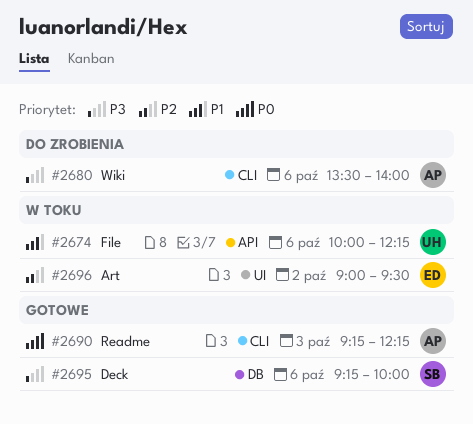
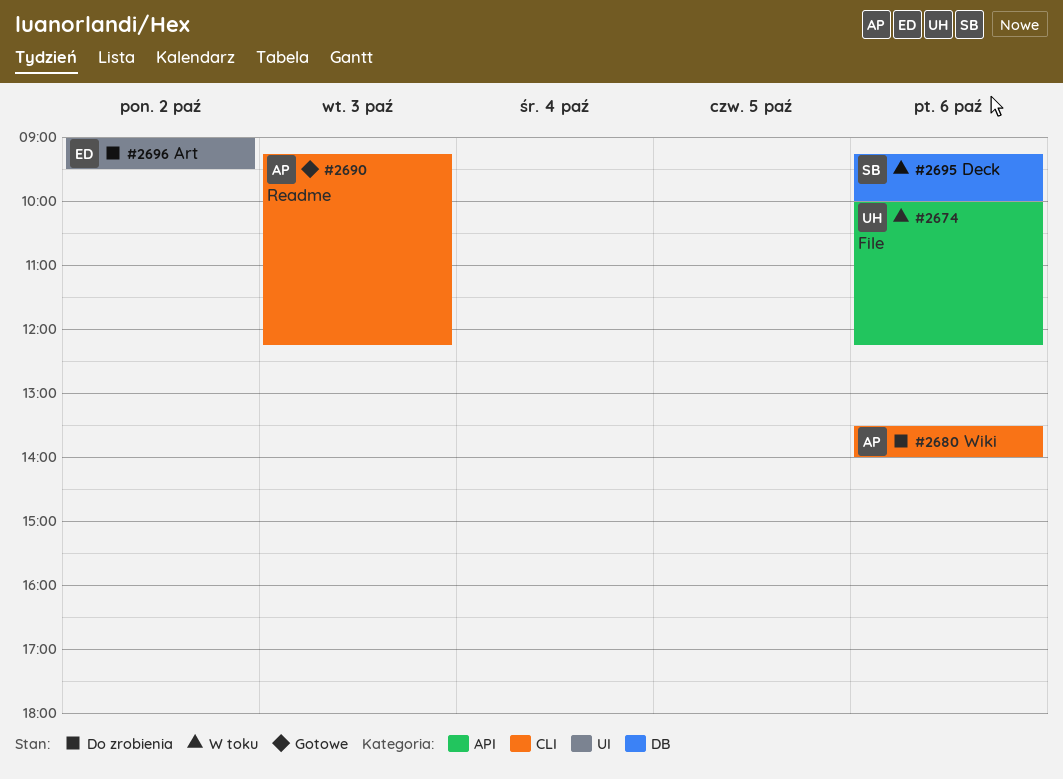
#2695, status: Gotowe -> W toku
#2696, status: W toku -> Do zrobienia

